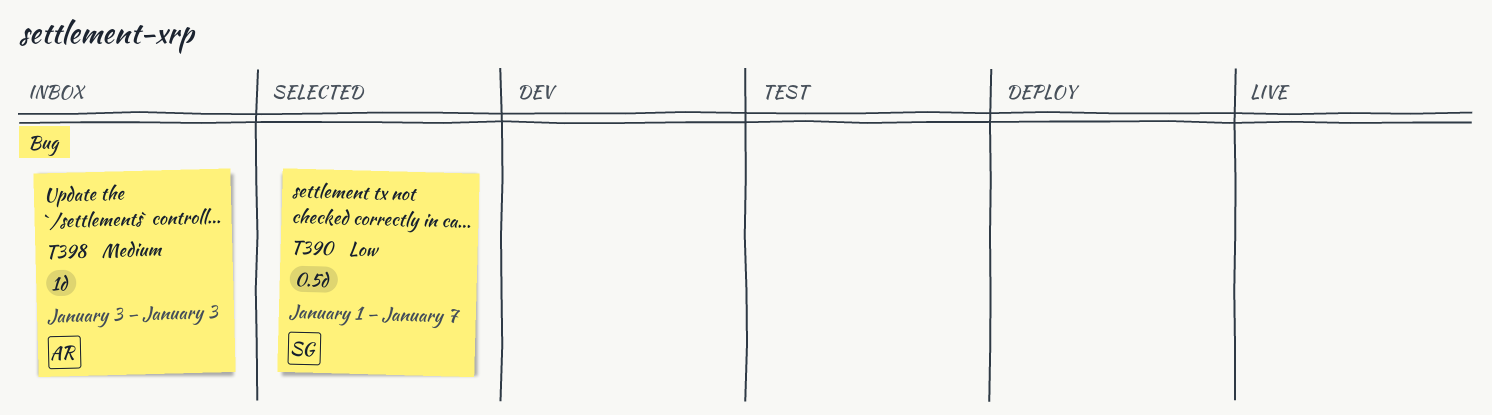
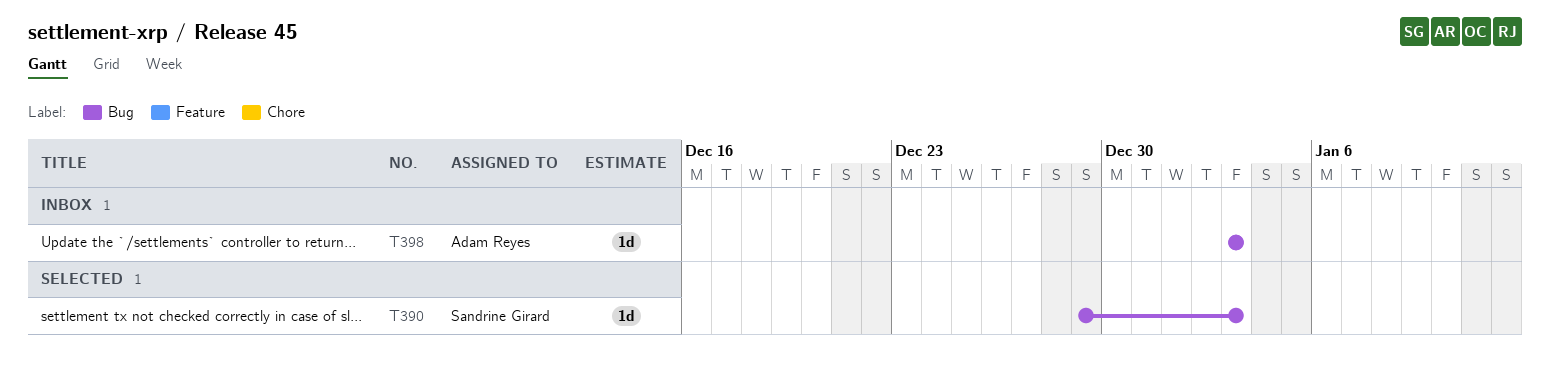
T390, estimate: 0.5d -> 1d
T390, start: Jan 1 -> Dec 29
T390, due: Jan 7 -> Jan 3

